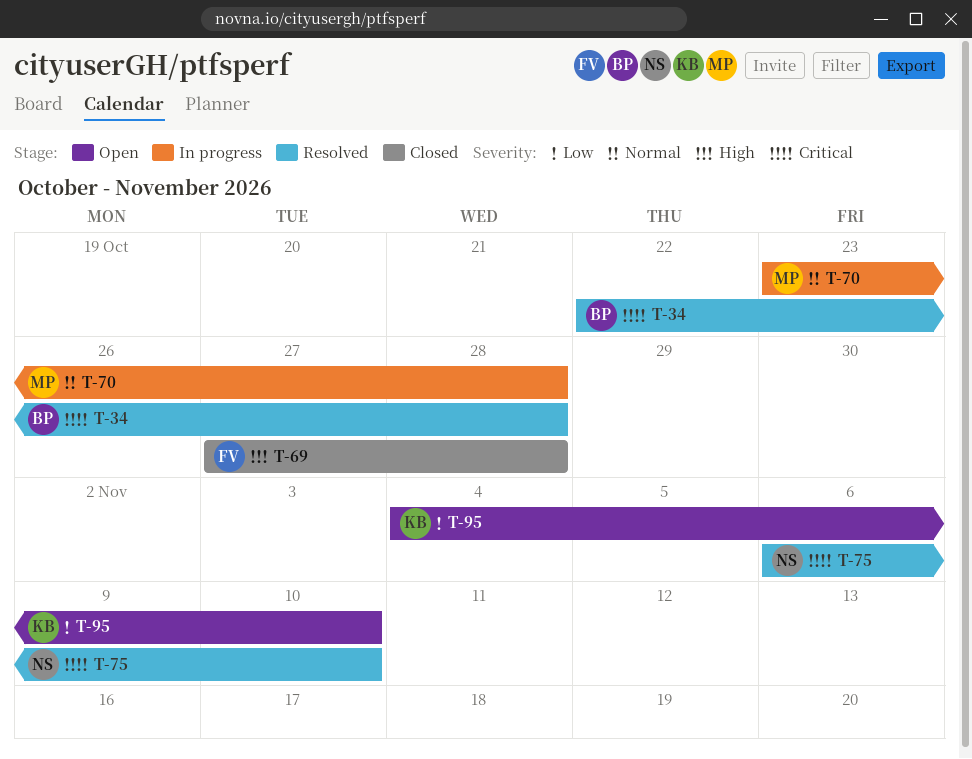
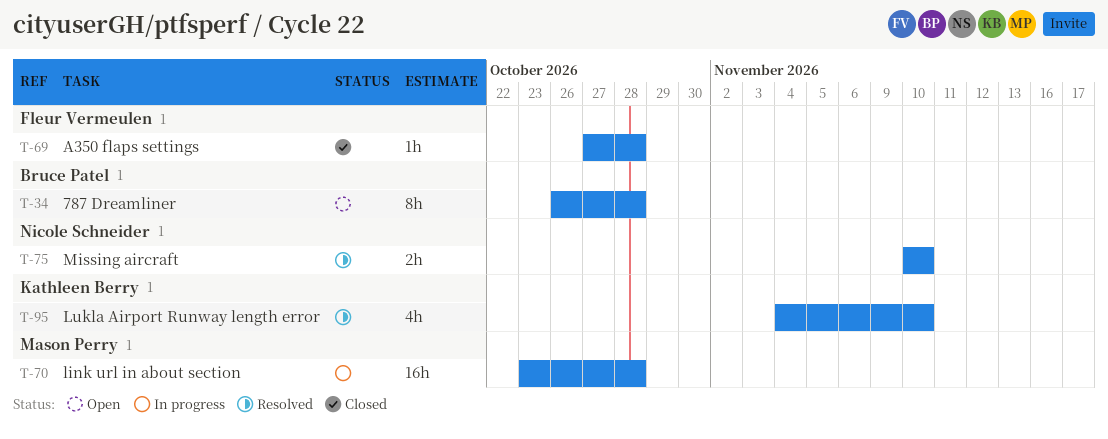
T-34, status: Resolved -> Open
T-34, start: Oct 22 -> Oct 26
T-75, start: Nov 6 -> Nov 10
T-95, status: Open -> Resolved

